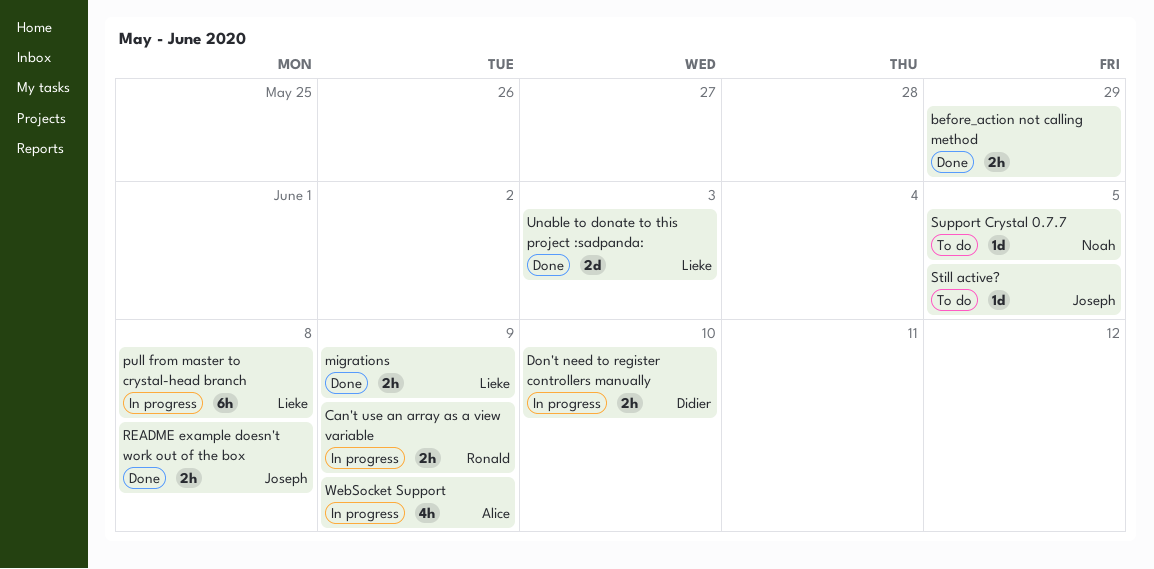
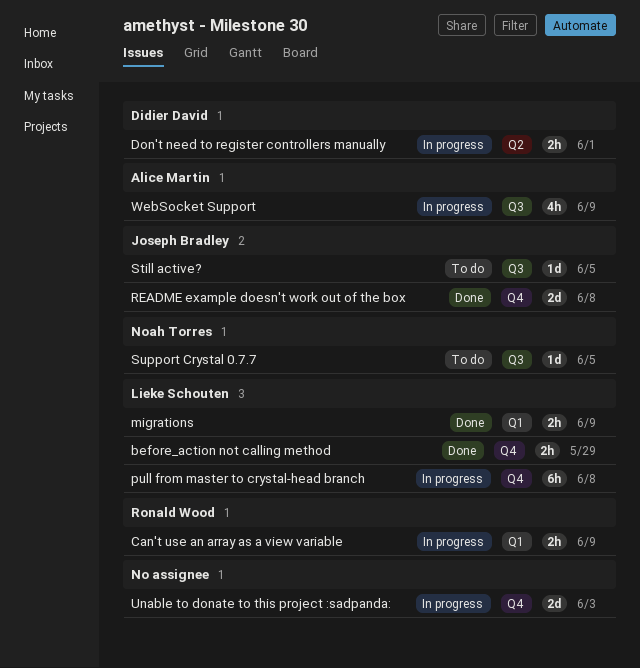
before_action not calling method, owner: none -> Lieke Schouten
Don't need to register controllers manually, due: Jun 10 -> Jun 1
README example doesn't work out of the box, estimate: 2h -> 2d
Unable to donate to this project :sadpanda:, status: Done -> In progress
Unable to donate to this project :sadpanda:, owner: Lieke Schouten -> none

